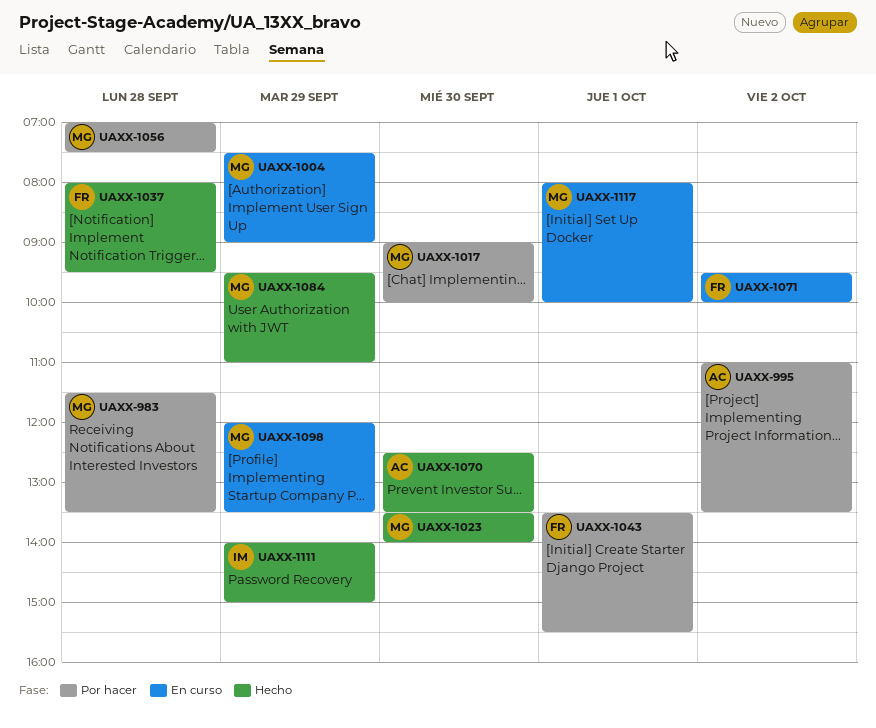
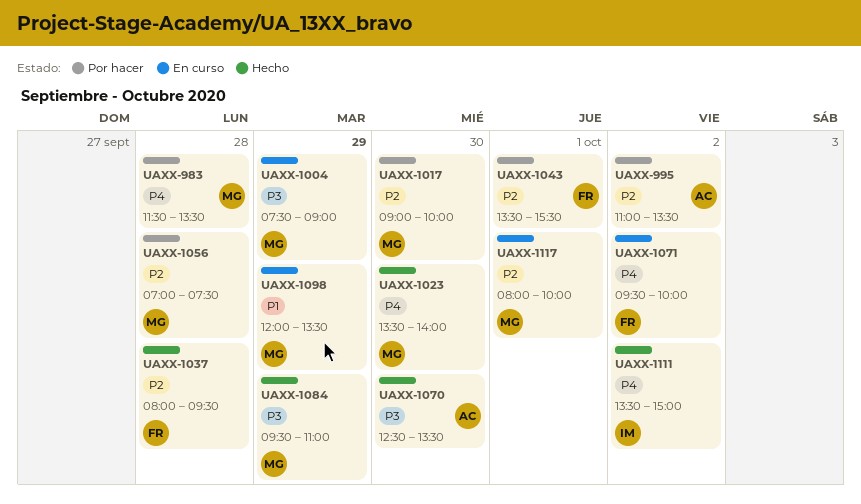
UAXX-1111, day: Sep 29 -> Oct 2
UAXX-1111, begins: 14:00 -> 13:30

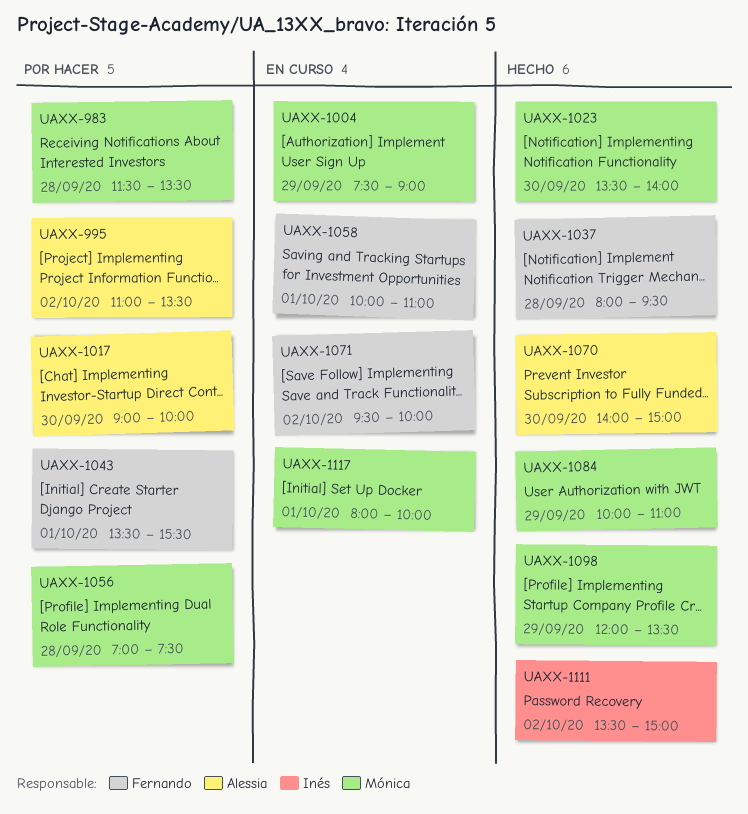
UAXX-1017, owner: Mónica -> Alessia
UAXX-1058: none -> present
UAXX-1070, begins: 12:30 -> 14:00
UAXX-1070, ends: 13:30 -> 15:00
UAXX-1084, begins: 09:30 -> 10:00
UAXX-1098, status: En curso -> Hecho

